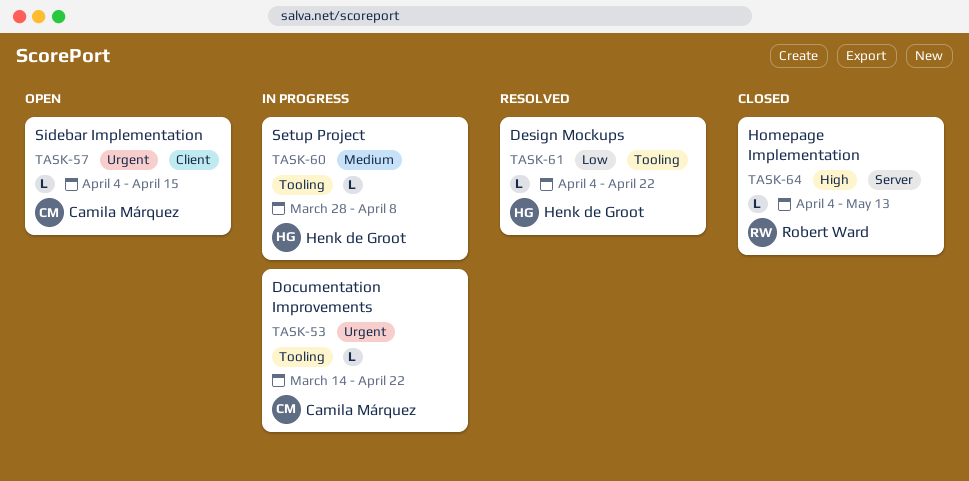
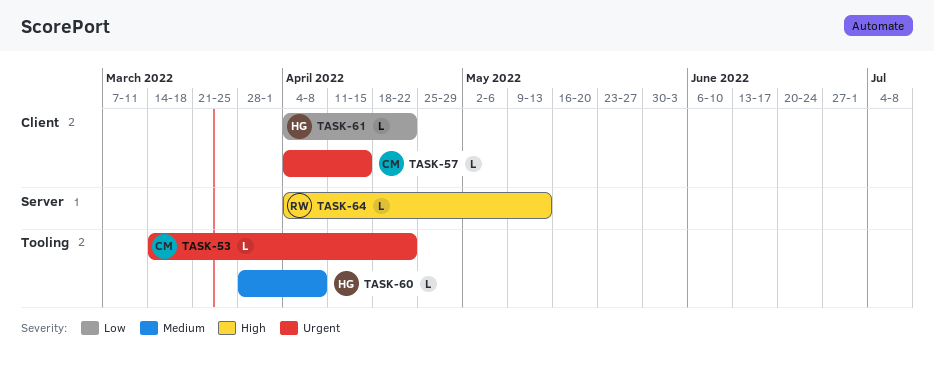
TASK-61, label: Tooling -> Client

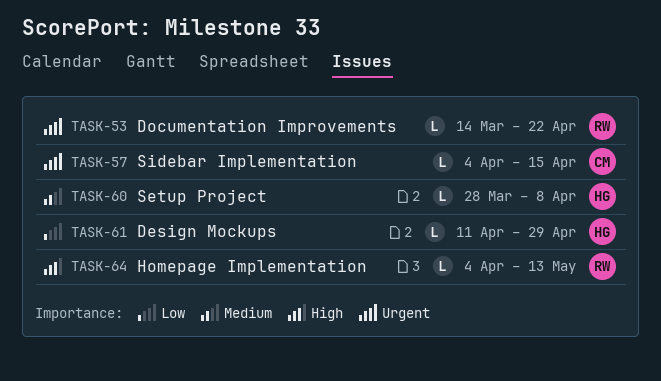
TASK-53, owner: CM -> RW
TASK-61, start: Apr 4 -> Apr 11
TASK-61, due: Apr 22 -> Apr 29

